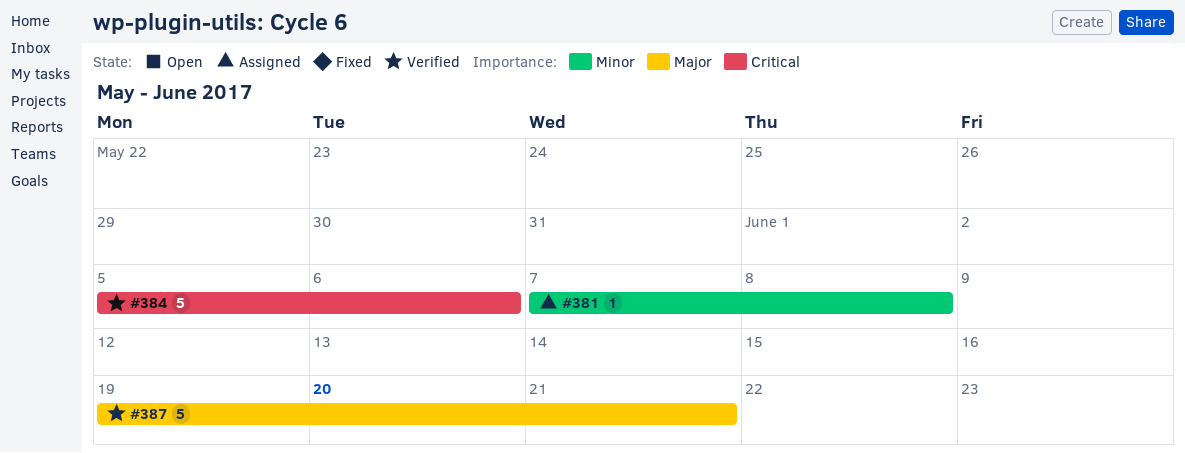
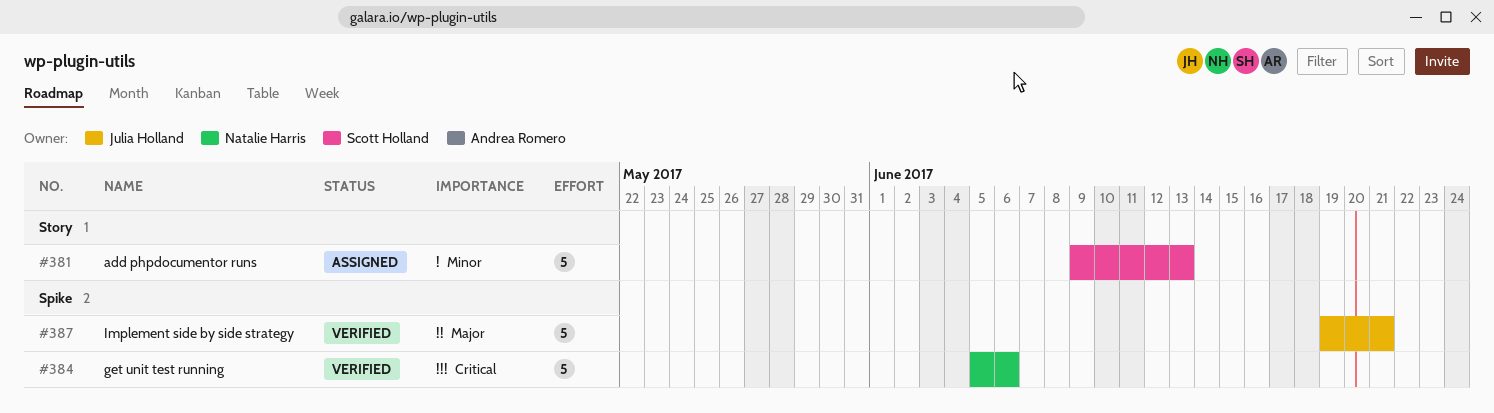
#381, estimate: 1 -> 5
#381, start: Jun 7 -> Jun 9
#381, due: Jun 8 -> Jun 13

